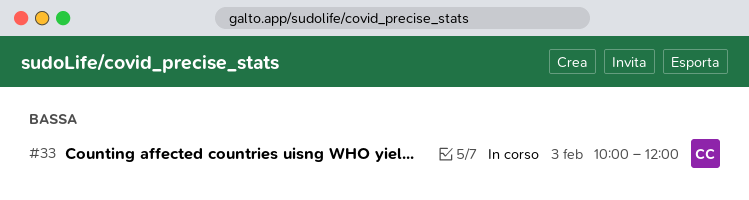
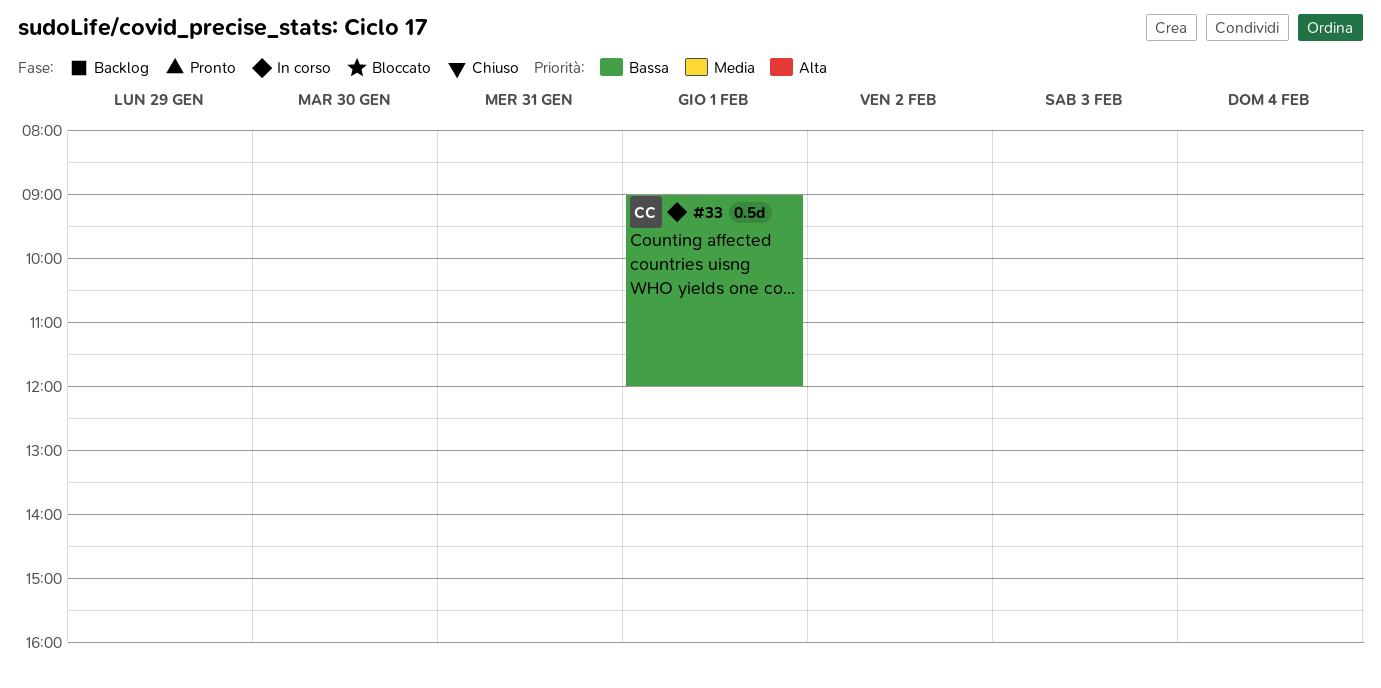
#33, day: Feb 3 -> Feb 1
#33, begins: 10:00 -> 09:00

